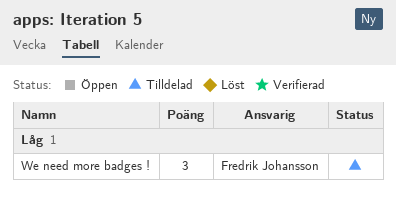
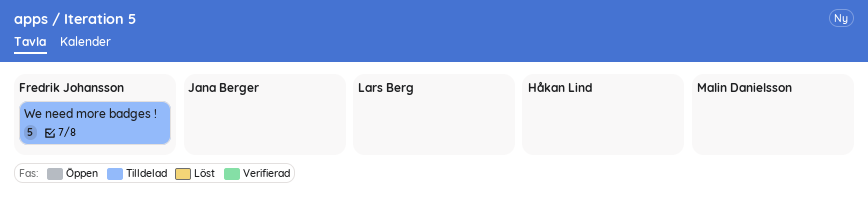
We need more badges !, estimate: 3 -> 5

